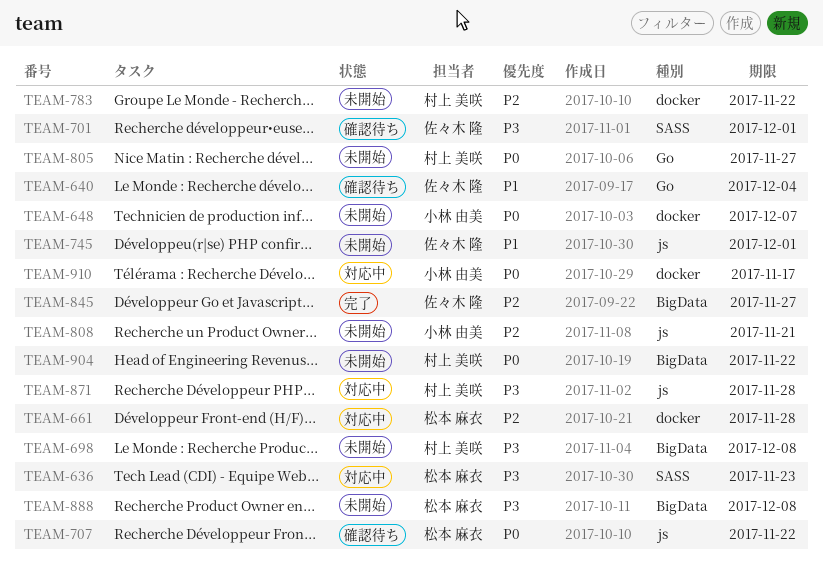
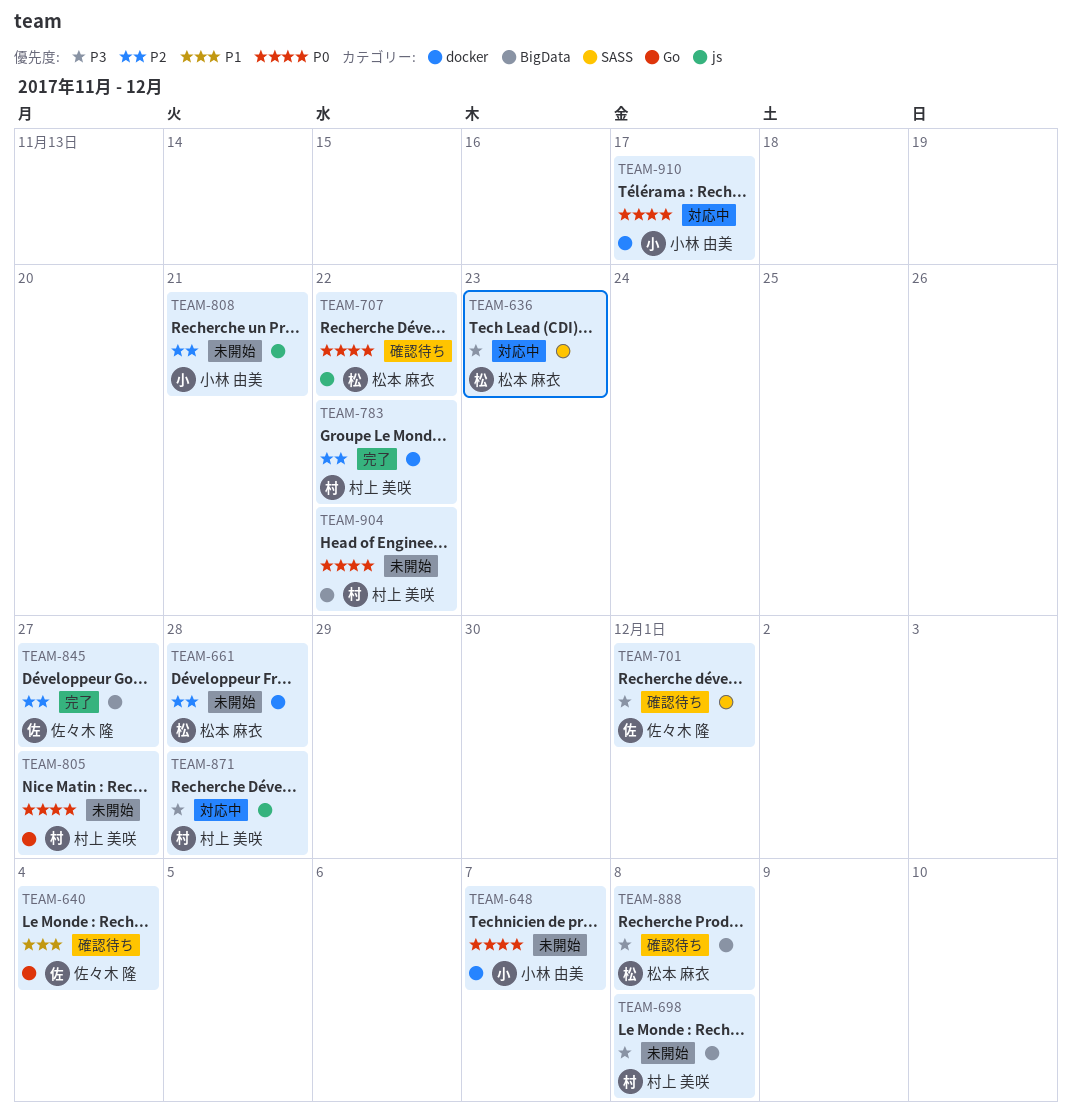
TEAM-661, status: 対応中 -> 未開始
TEAM-745: present -> none
TEAM-783, status: 未開始 -> 完了
TEAM-888, status: 未開始 -> 確認待ち

